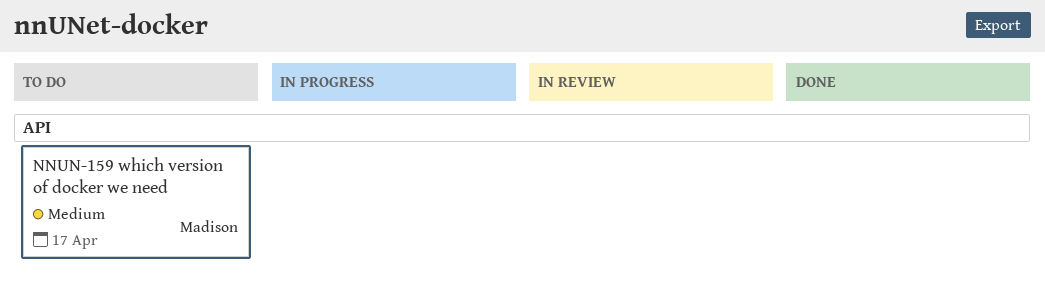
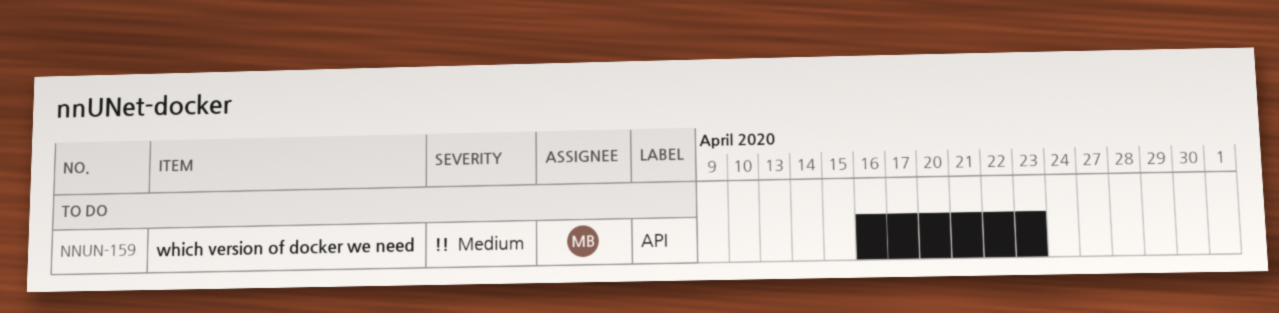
NNUN-159, due: Apr 17 -> Apr 23

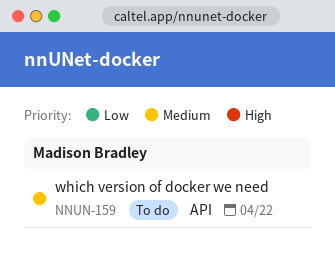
NNUN-159, due: Apr 23 -> Apr 22

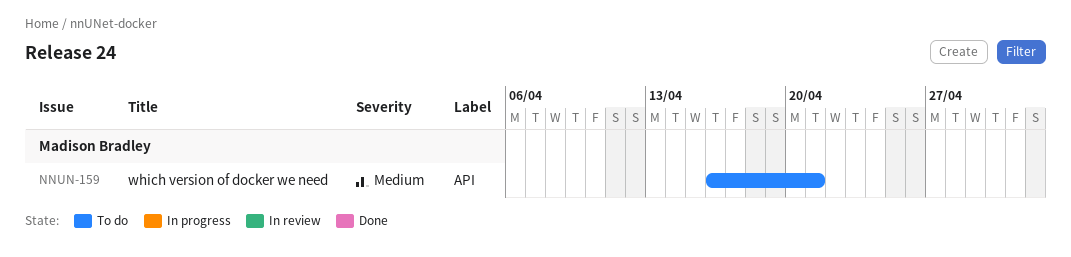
NNUN-159, due: Apr 22 -> Apr 21

